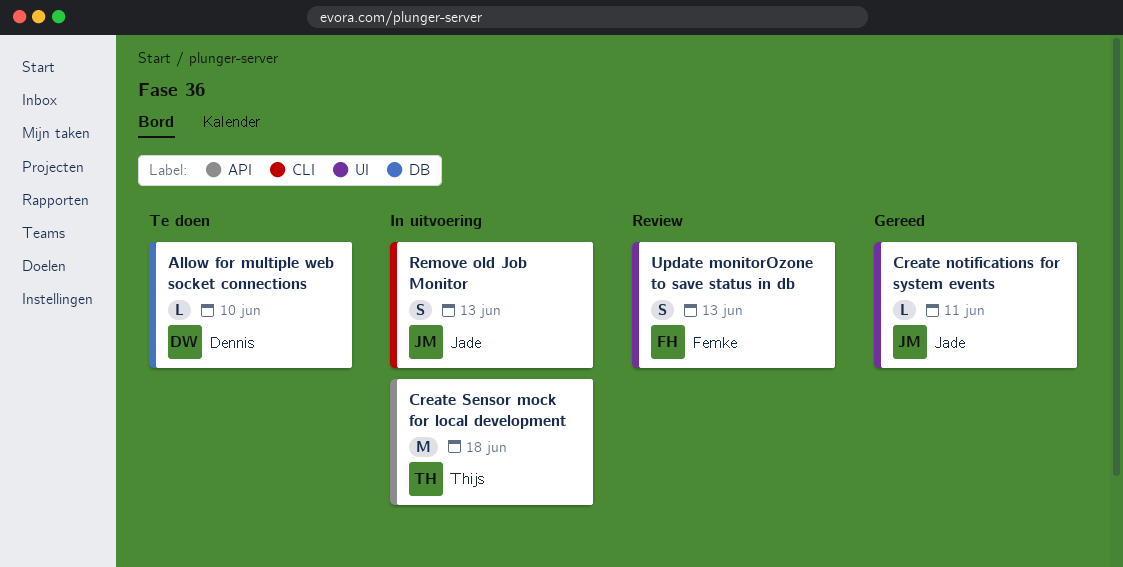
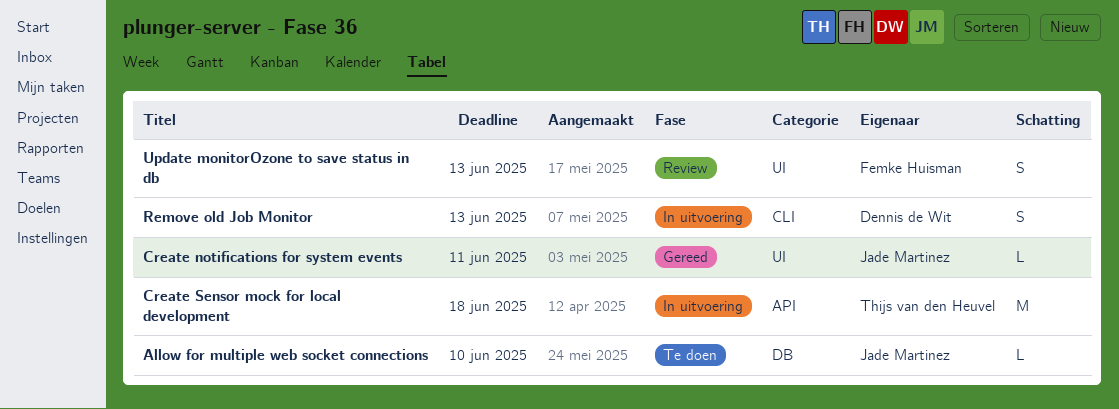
Allow for multiple web socket connections, owner: Dennis de Wit -> Jade Martinez
Remove old Job Monitor, owner: Jade Martinez -> Dennis de Wit

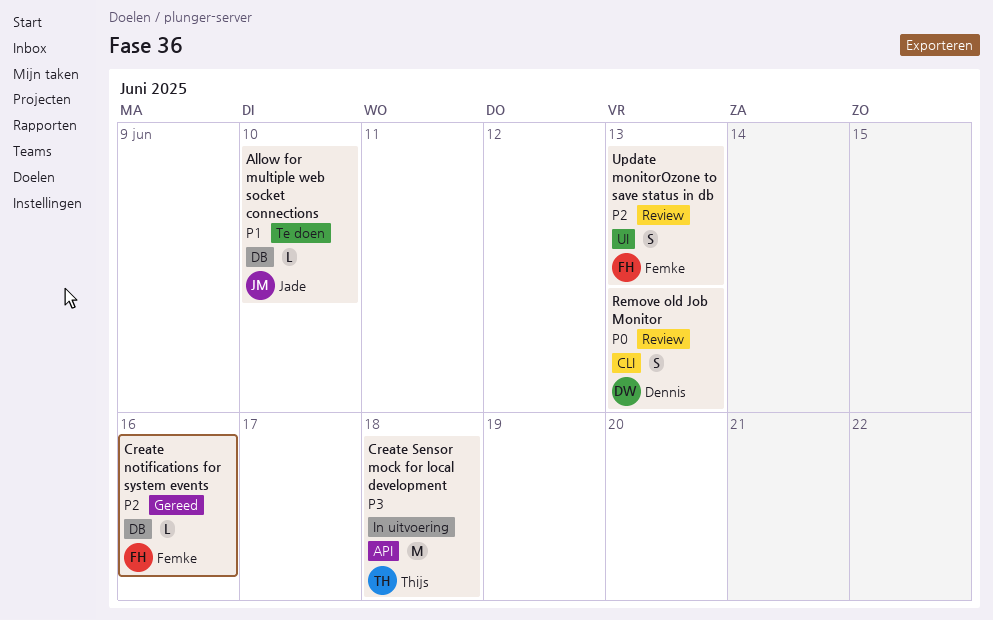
Create notifications for system events, owner: Jade Martinez -> Femke Huisman
Create notifications for system events, label: UI -> DB
Create notifications for system events, due: Jun 11 -> Jun 16
Remove old Job Monitor, status: In uitvoering -> Review

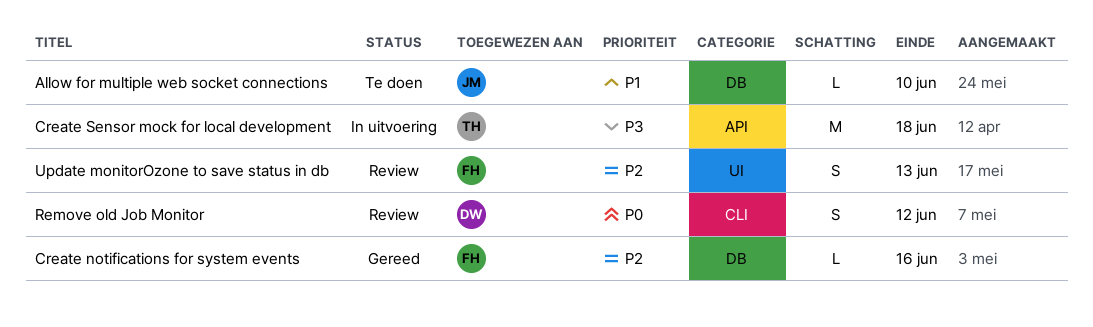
Remove old Job Monitor, due: Jun 13 -> Jun 12

